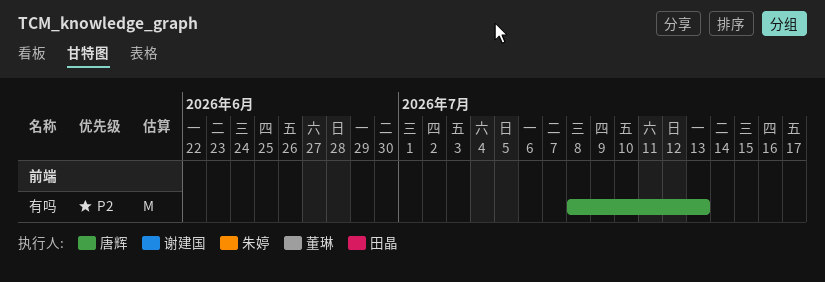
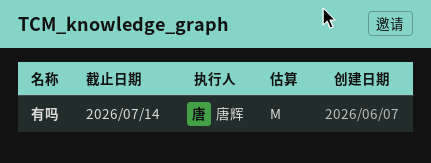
有吗, due: Jul 13 -> Jul 14

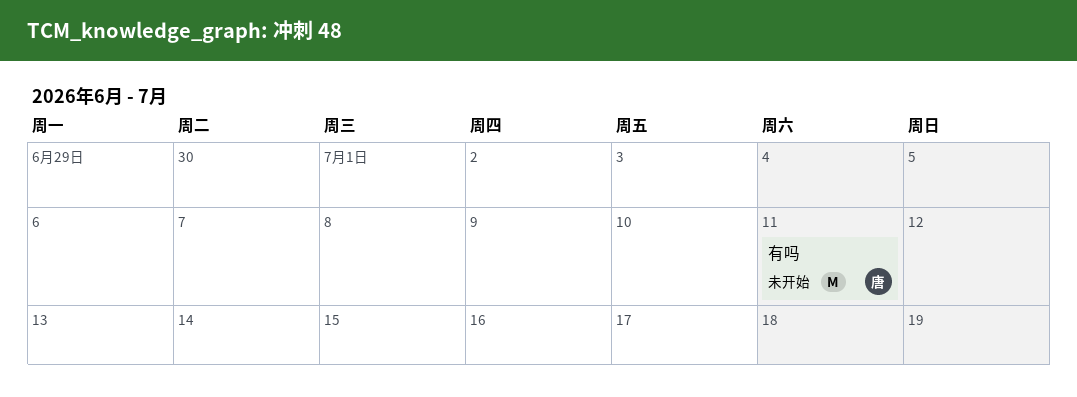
有吗, due: Jul 14 -> Jul 11

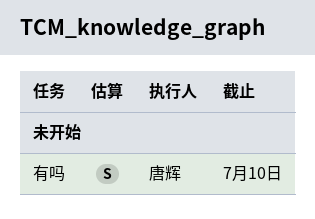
有吗, estimate: M -> S
有吗, due: Jul 11 -> Jul 10

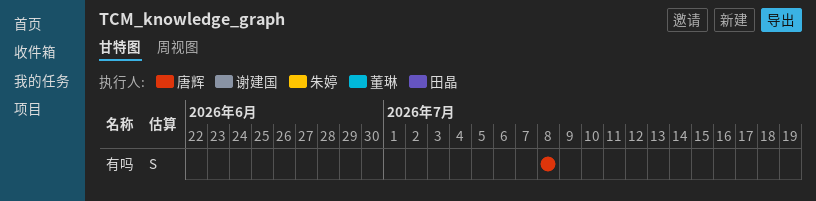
有吗, due: Jul 10 -> Jul 8

